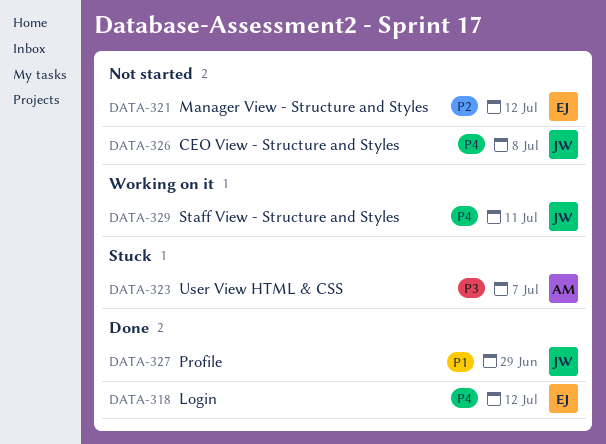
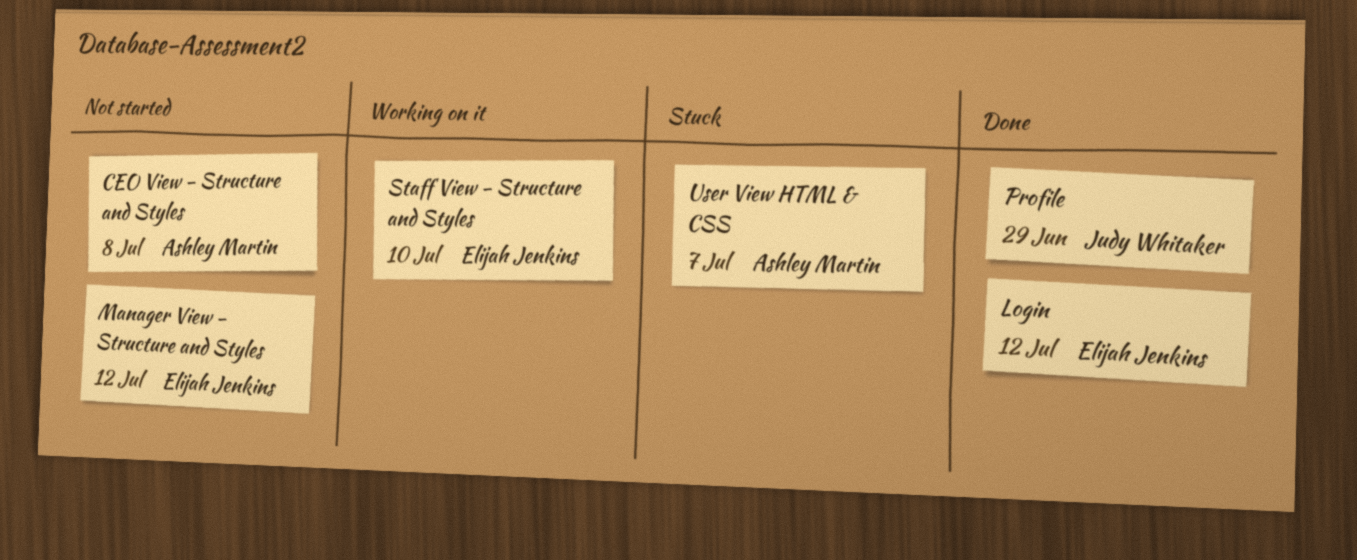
CEO View - Structure and Styles, owner: Judy Whitaker -> Ashley Martin
Staff View - Structure and Styles, owner: Judy Whitaker -> Elijah Jenkins
Staff View - Structure and Styles, due: Jul 11 -> Jul 10

